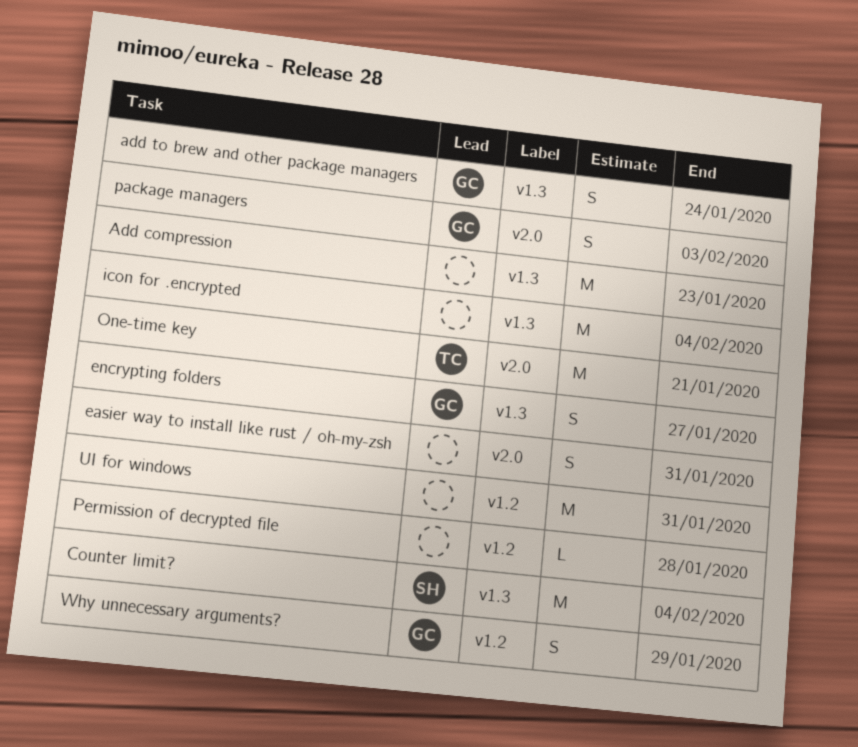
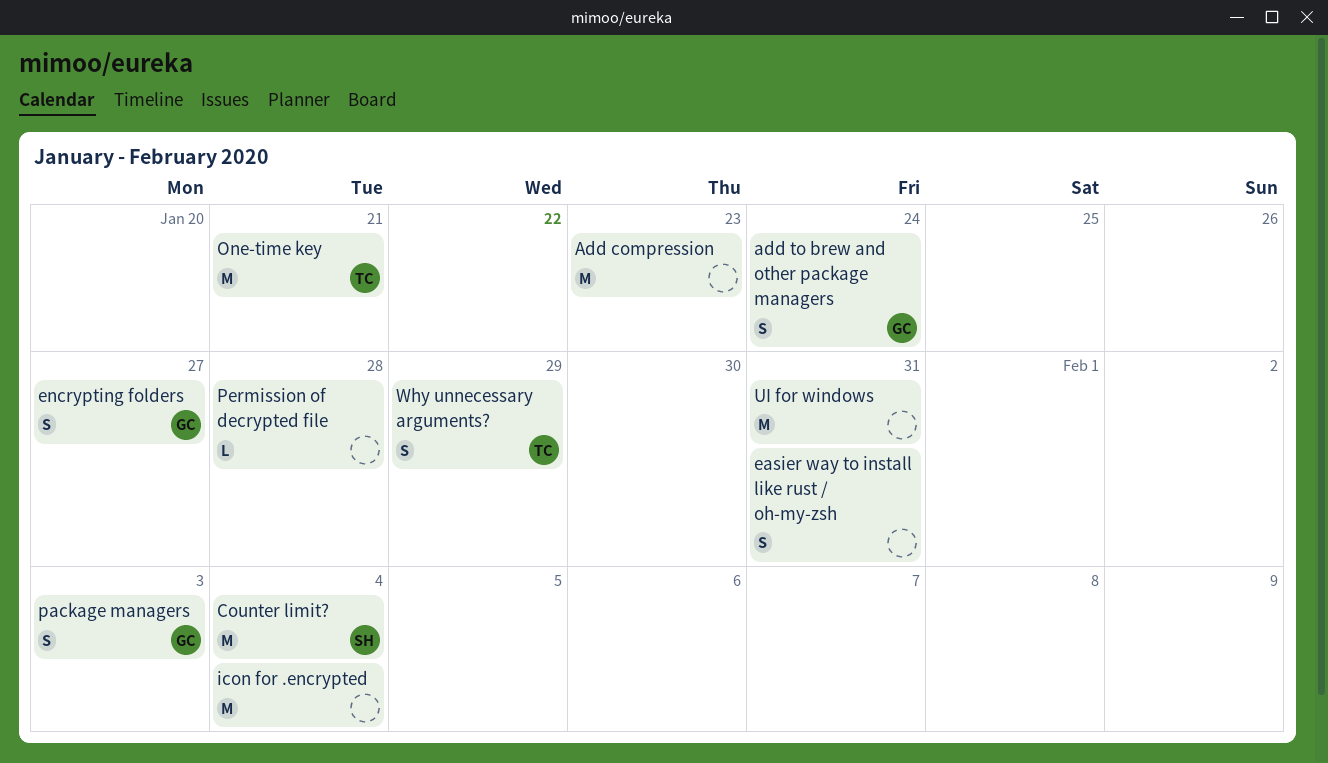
Why unnecessary arguments?, owner: GC -> TC

